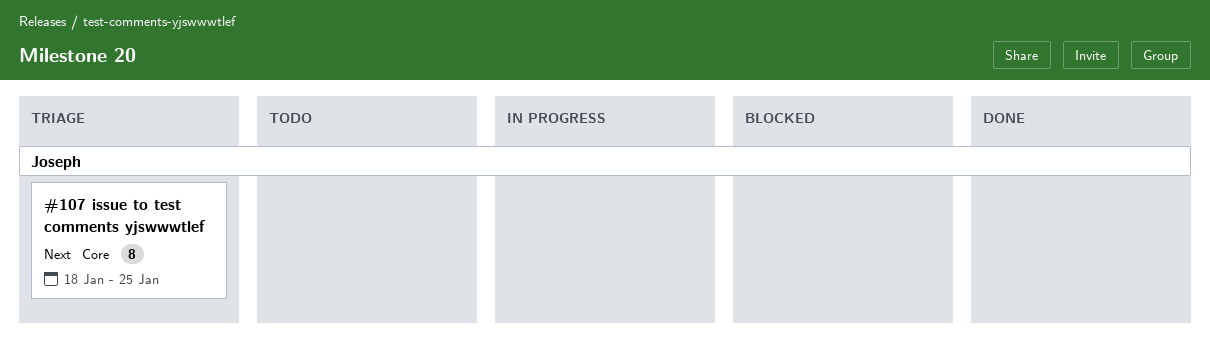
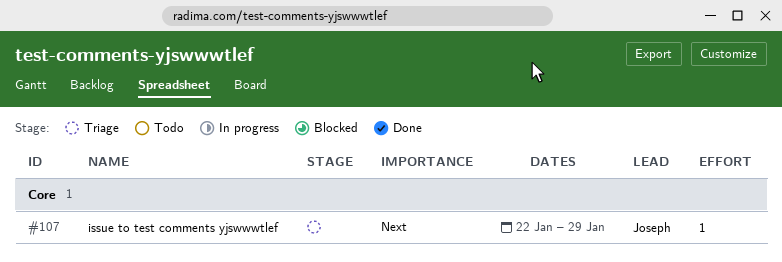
#107, estimate: 8 -> 1
#107, start: Jan 18 -> Jan 22
#107, due: Jan 25 -> Jan 29

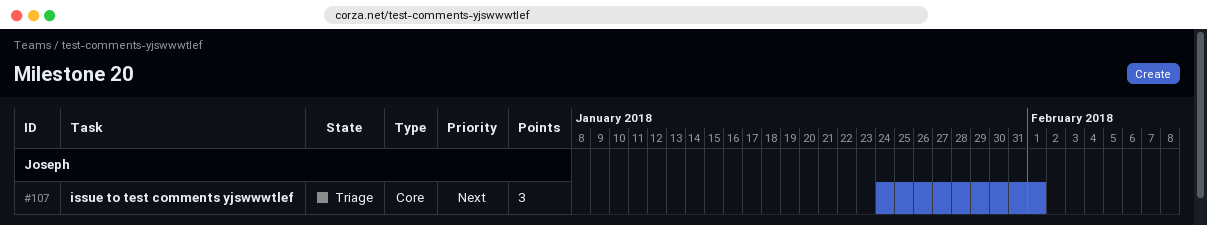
#107, estimate: 1 -> 3
#107, start: Jan 22 -> Jan 24
#107, due: Jan 29 -> Feb 1

